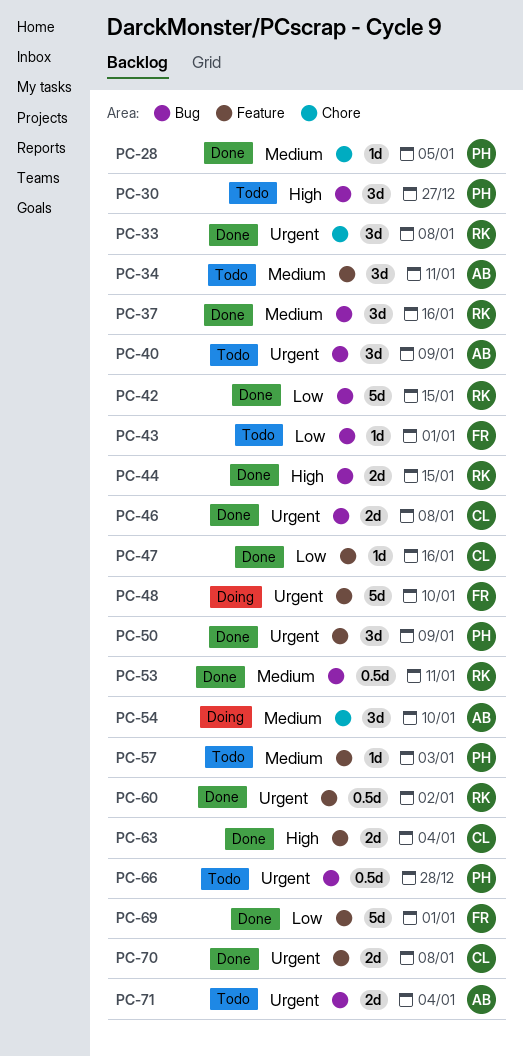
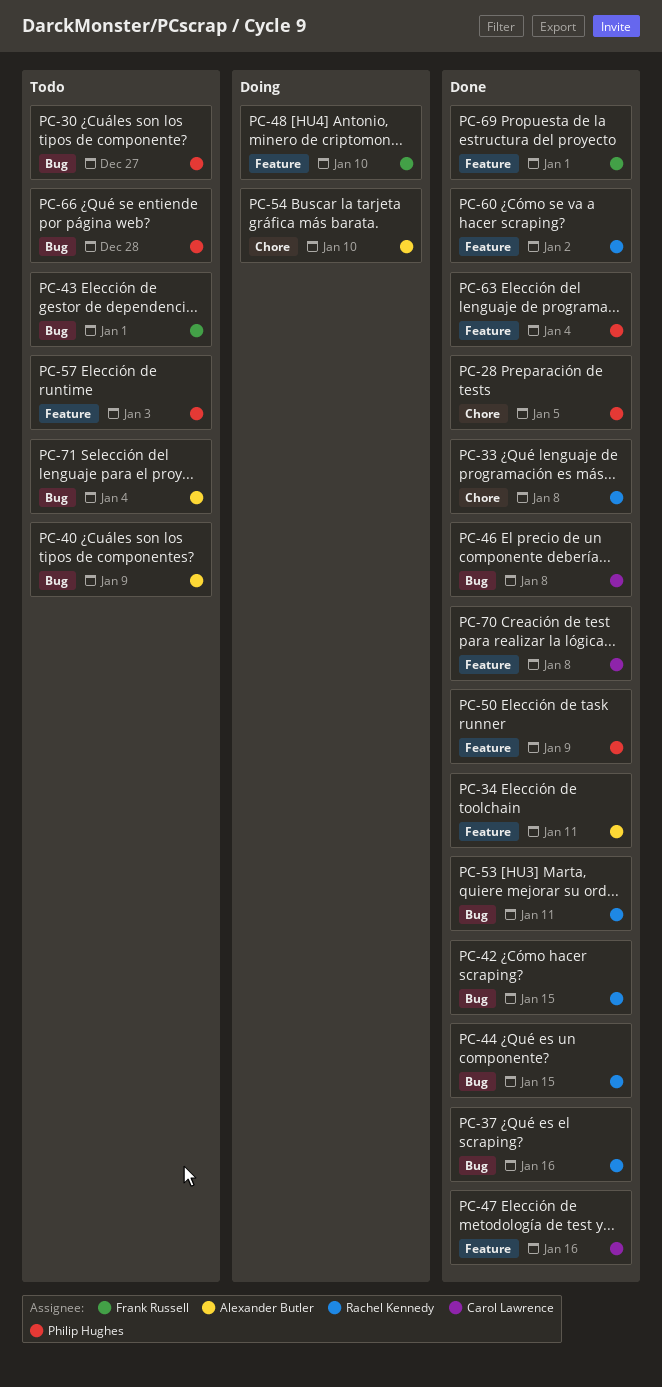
PC-34, status: Todo -> Done
PC-63, owner: Carol Lawrence -> Philip Hughes

